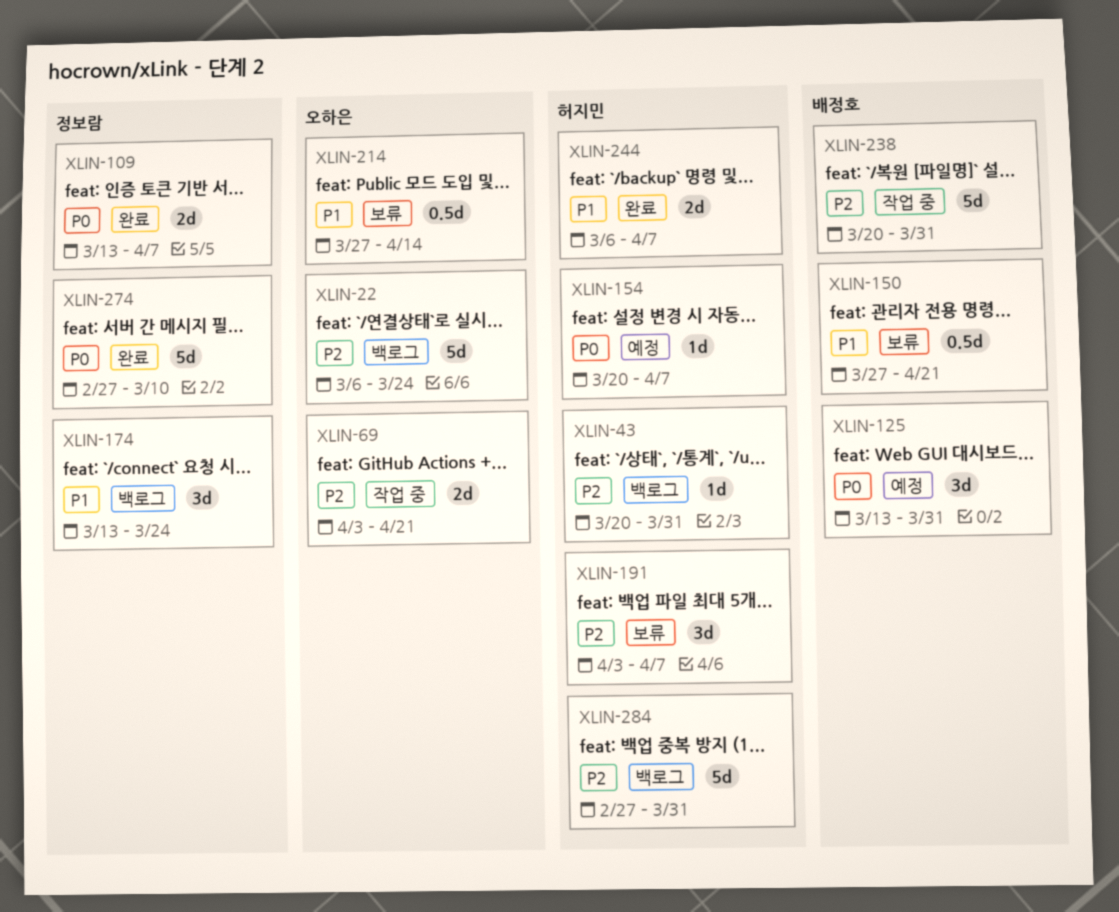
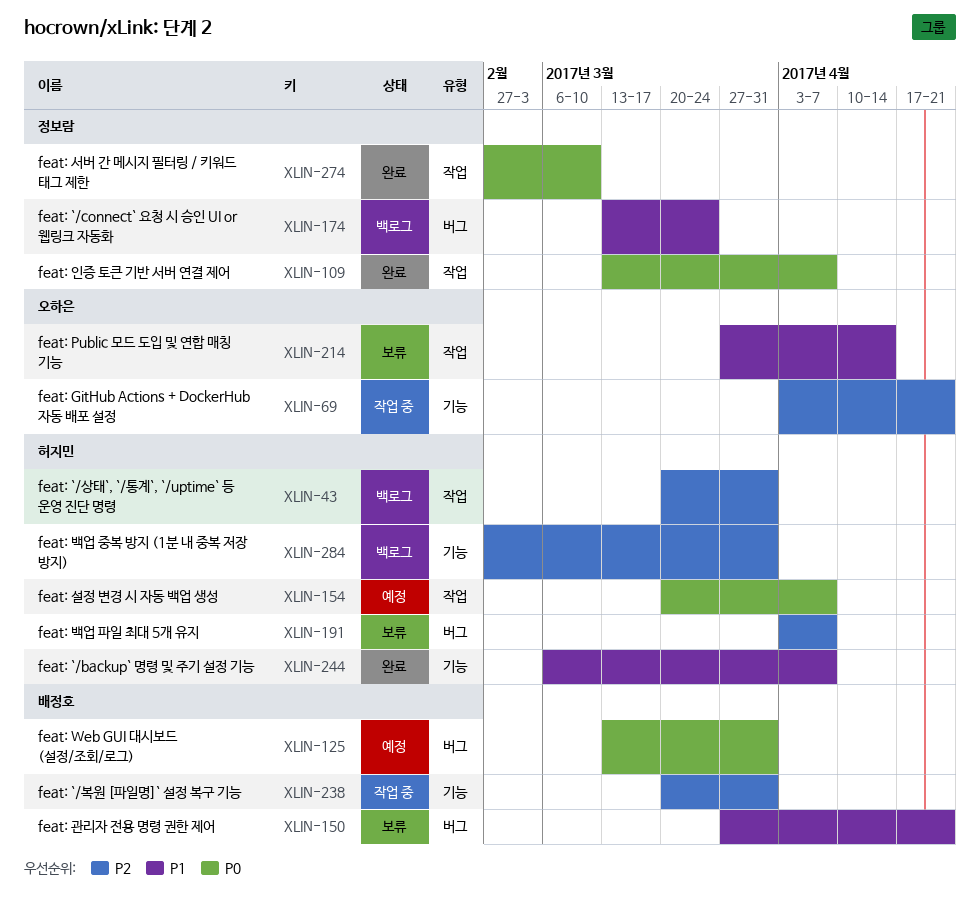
XLIN-22: present -> none

